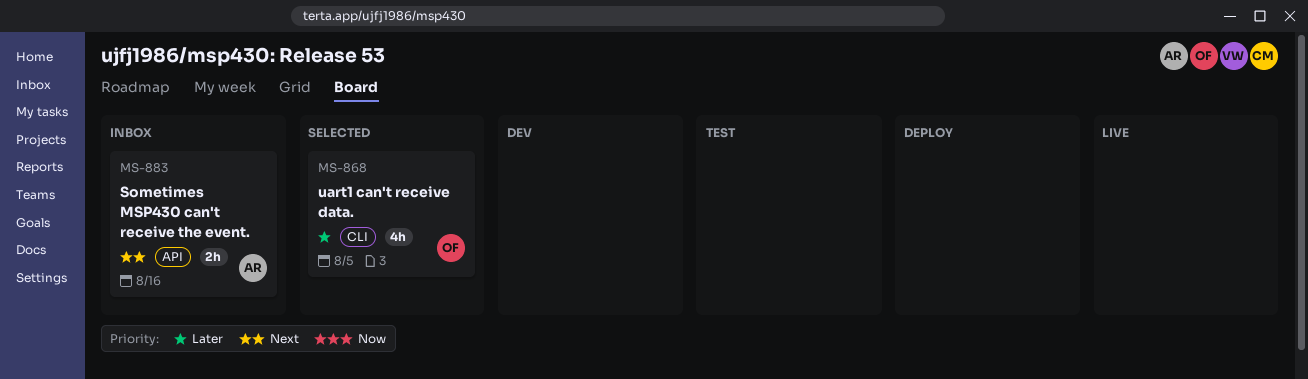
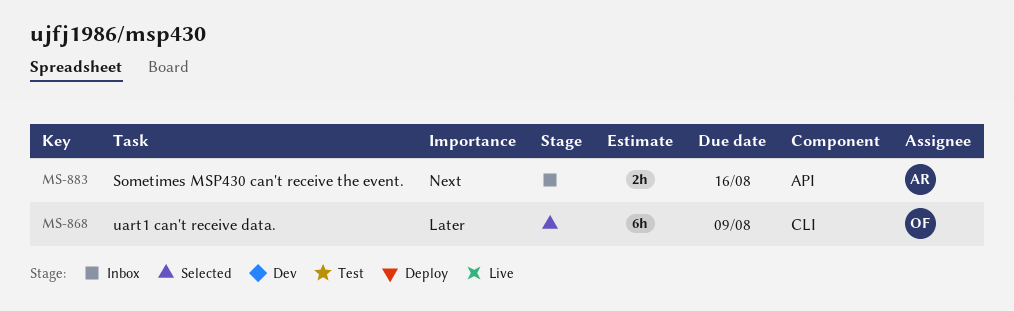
MS-868, estimate: 4h -> 6h
MS-868, due: Aug 5 -> Aug 9

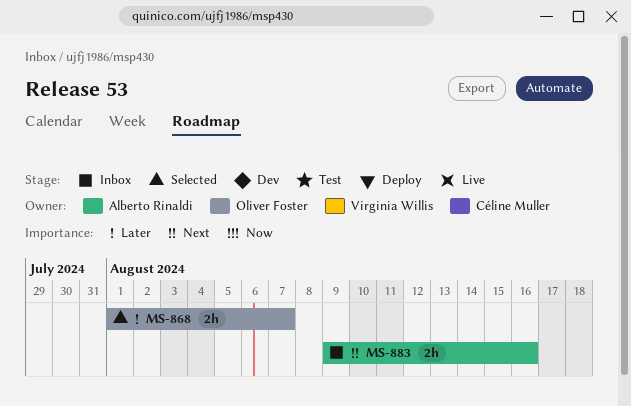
MS-868, estimate: 6h -> 2h
MS-868, due: Aug 9 -> Aug 7

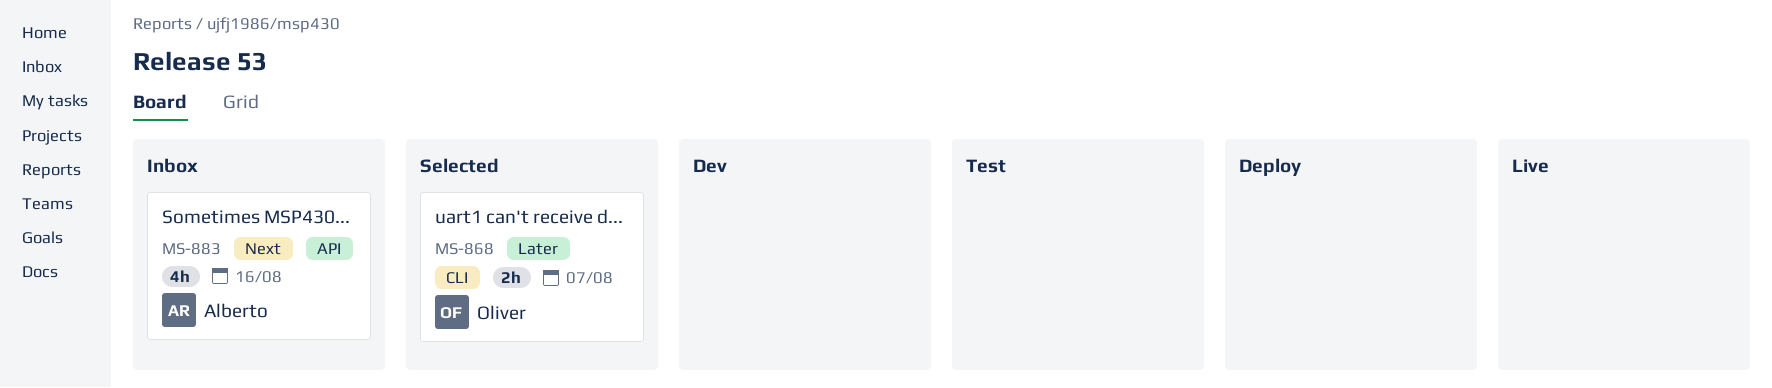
MS-883, estimate: 2h -> 4h

